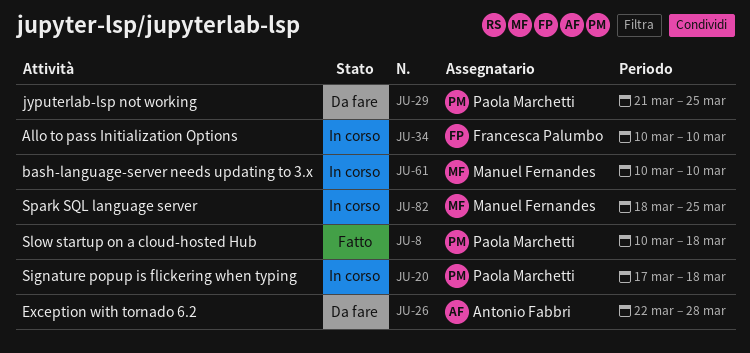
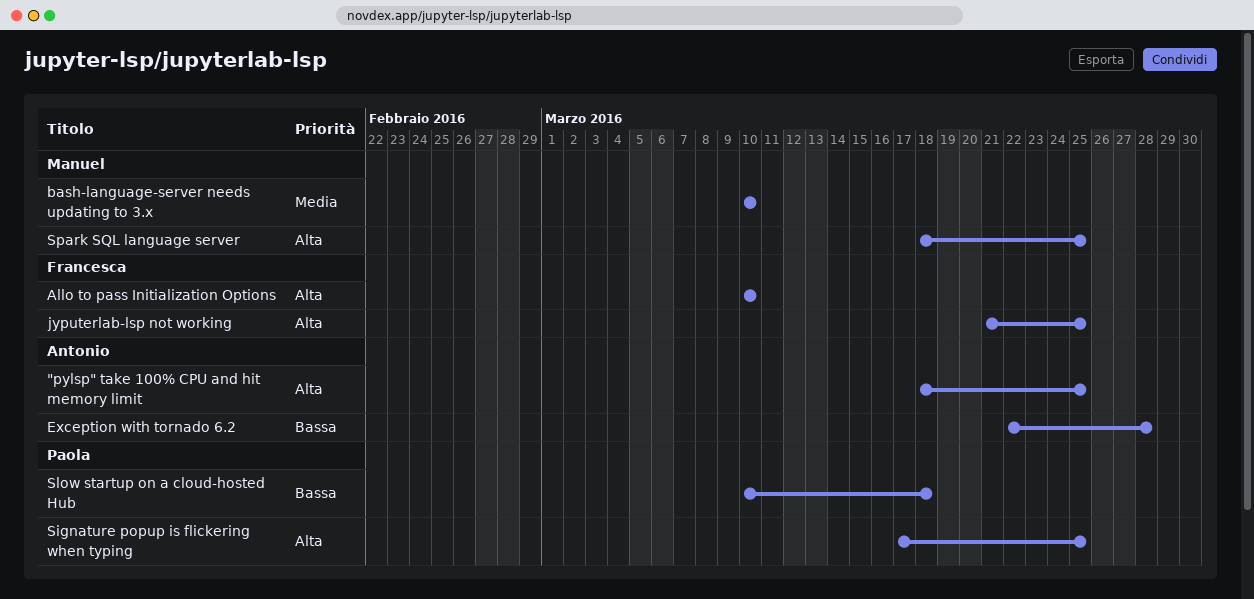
"pylsp" take 100% CPU and hit memory limit: none -> present
jyputerlab-lsp not working, owner: Paola Marchetti -> Francesca Palumbo
Signature popup is flickering when typing, due: Mar 18 -> Mar 25

